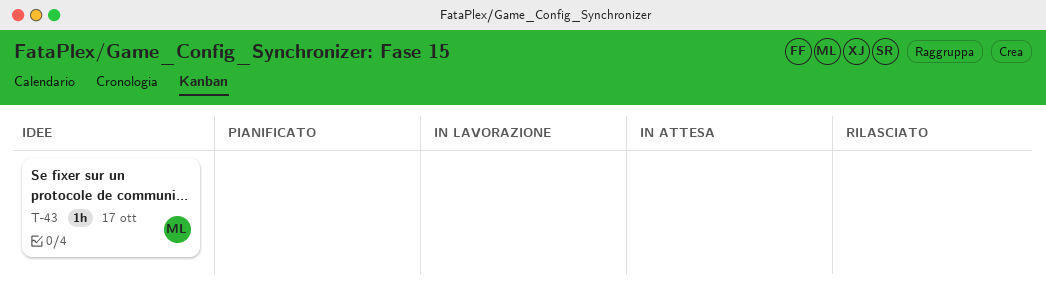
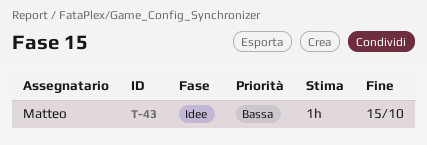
T-43, due: Oct 17 -> Oct 15

